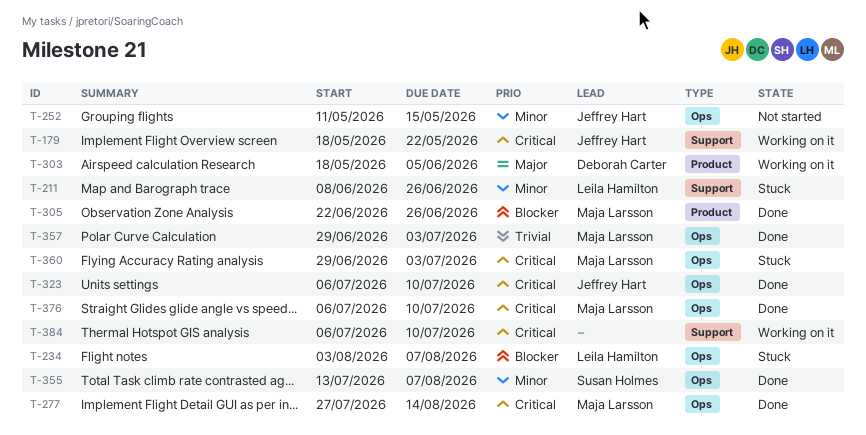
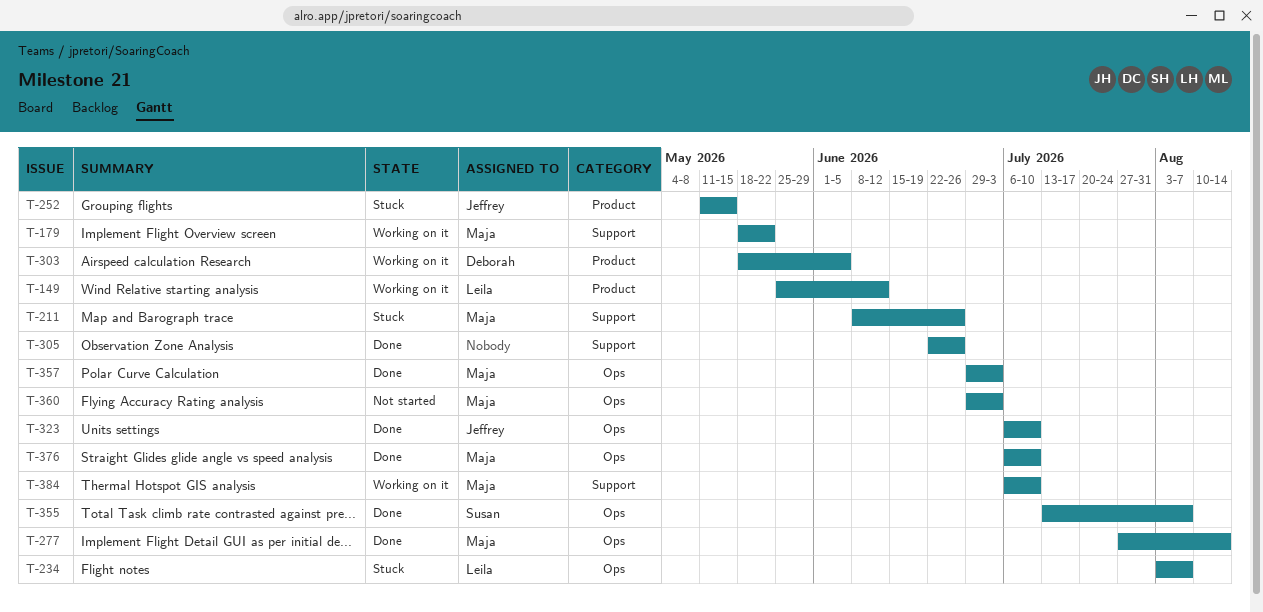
T-149: none -> present
T-179, owner: Jeffrey Hart -> Maja Larsson
T-211, owner: Leila Hamilton -> Maja Larsson
T-252, status: Not started -> Stuck
T-252, label: Ops -> Product
T-305, owner: Maja Larsson -> none
T-305, label: Product -> Support
T-360, status: Stuck -> Not started
T-384, owner: none -> Maja Larsson

